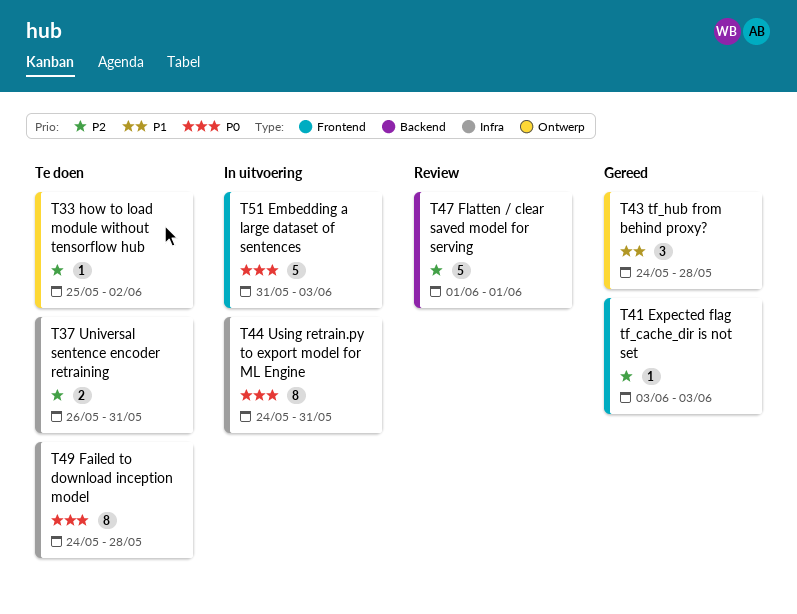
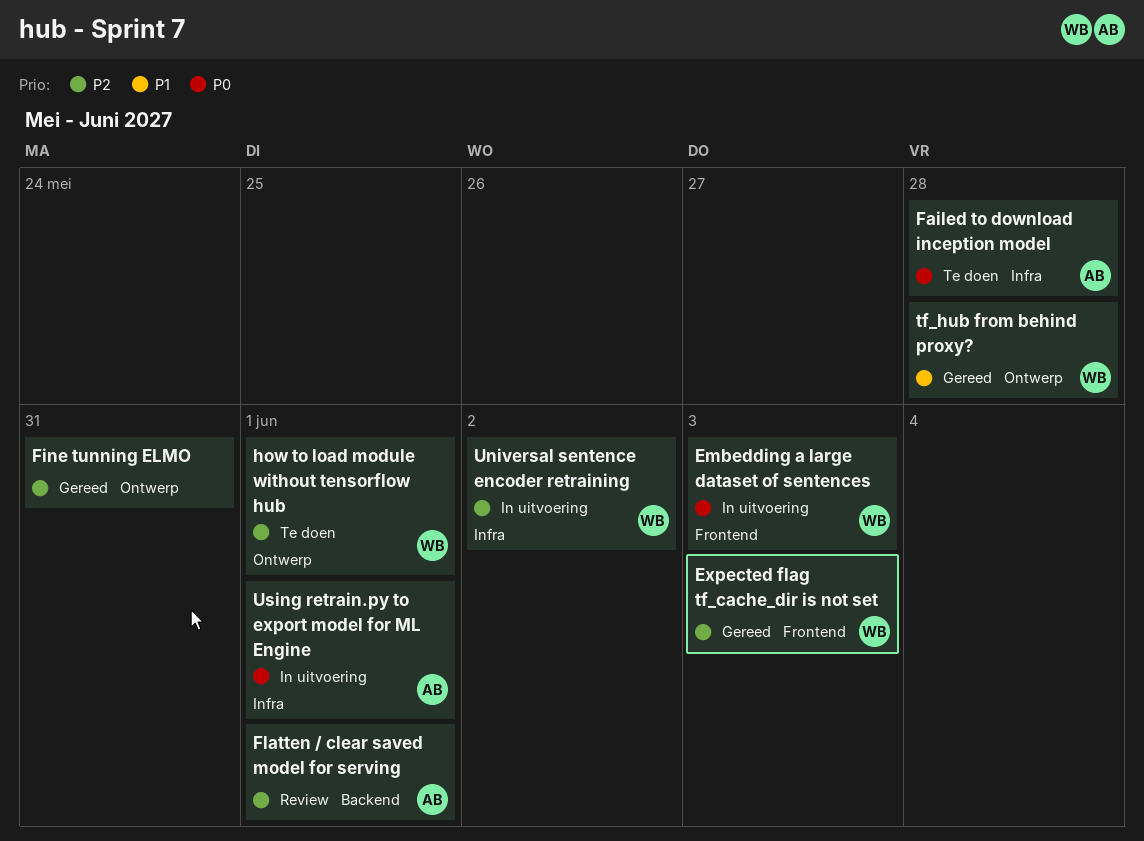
Fine tunning ELMO: none -> present
how to load module without tensorflow hub, due: Jun 2 -> Jun 1
Universal sentence encoder retraining, status: Te doen -> In uitvoering
Universal sentence encoder retraining, due: May 31 -> Jun 2
Using retrain.py to export model for ML Engine, due: May 31 -> Jun 1

